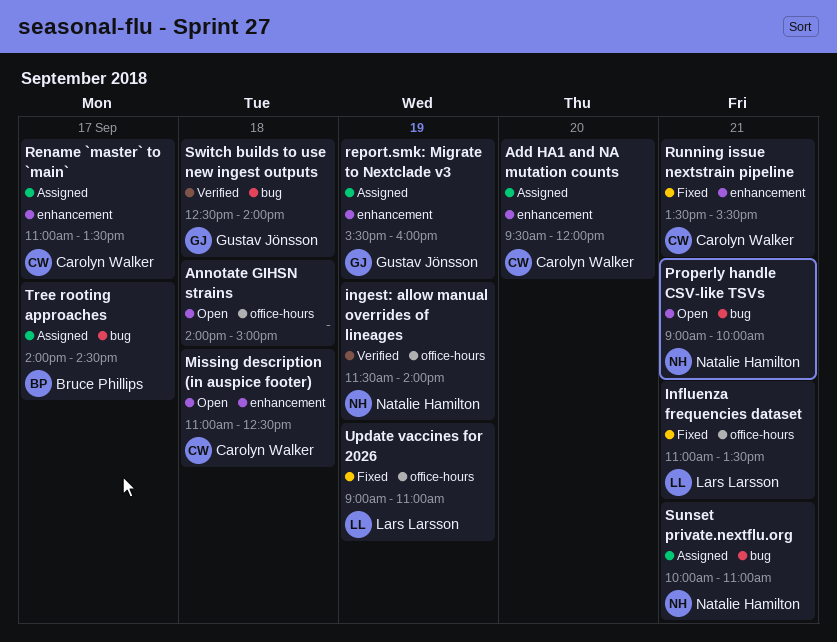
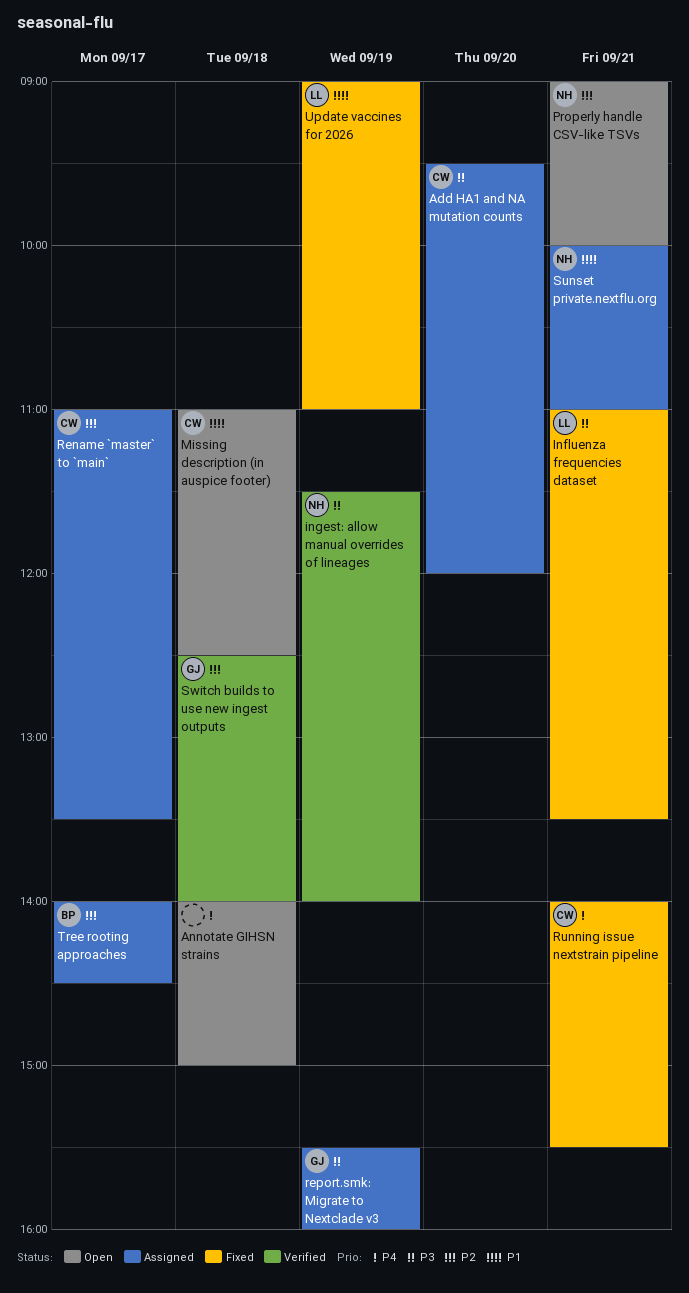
Running issue nextstrain pipeline, begins: 13:30 -> 14:00

